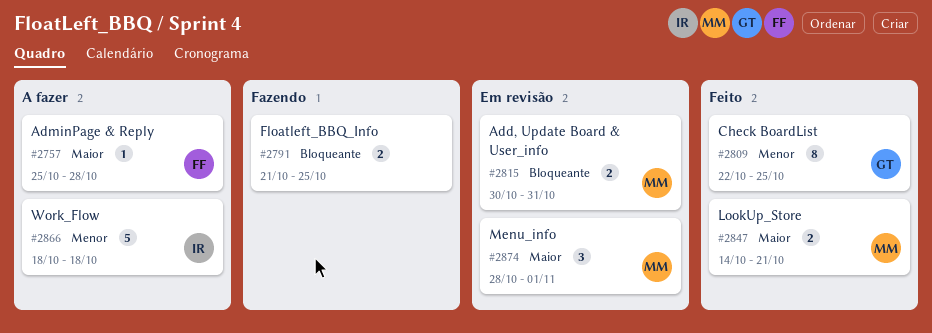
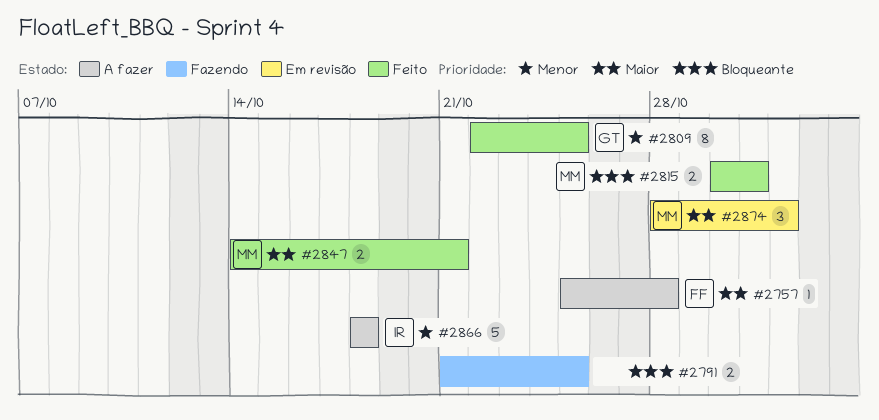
#2815, status: Em revisão -> Feito

